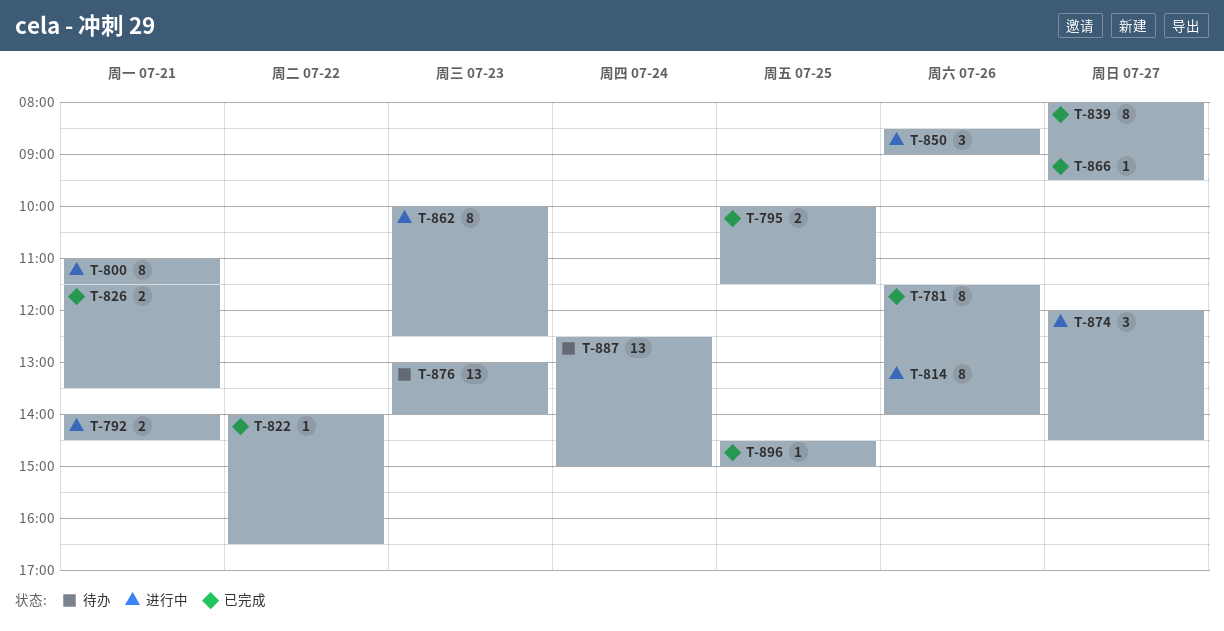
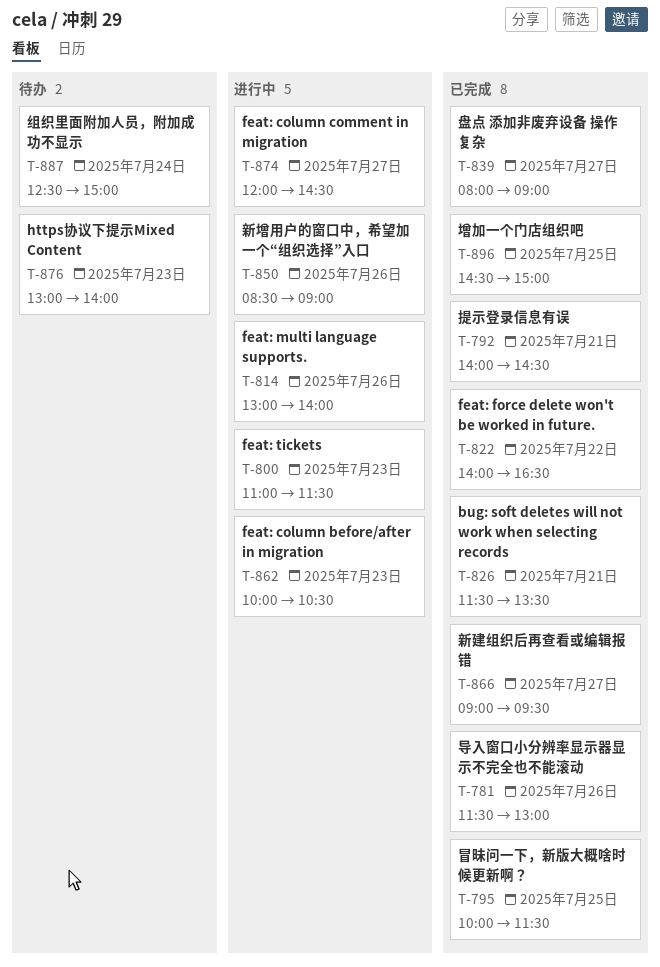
T-792, status: 进行中 -> 已完成
T-800, day: Jul 21 -> Jul 23
T-862, ends: 12:30 -> 10:30

